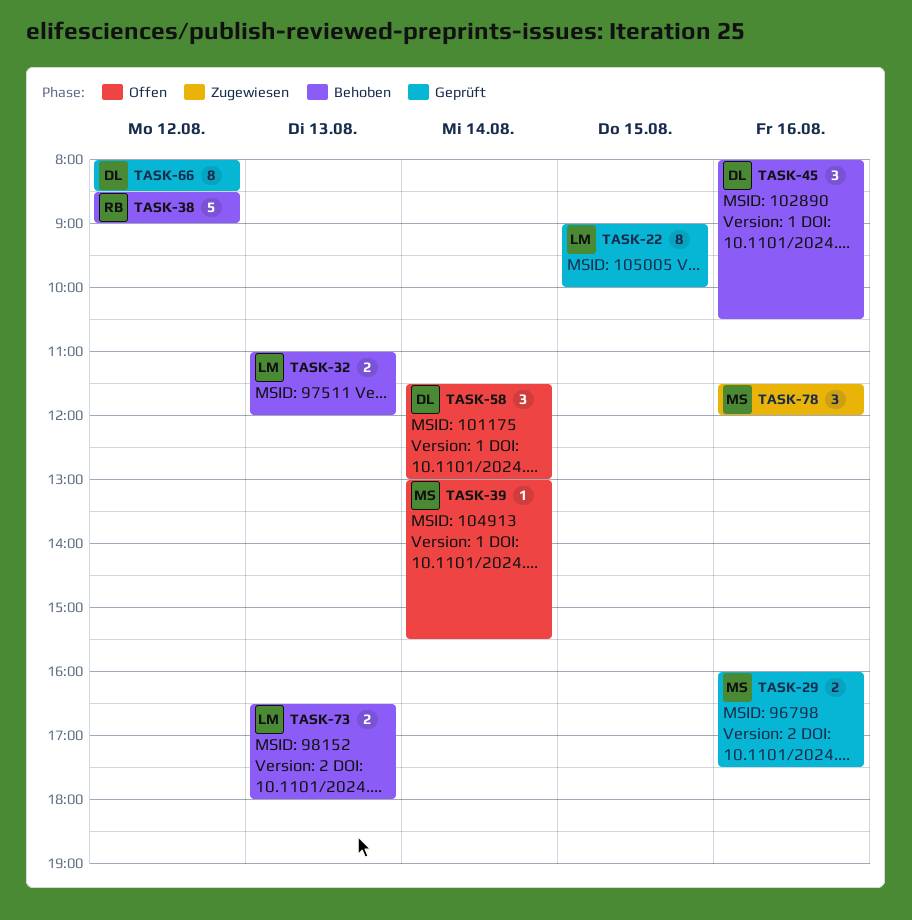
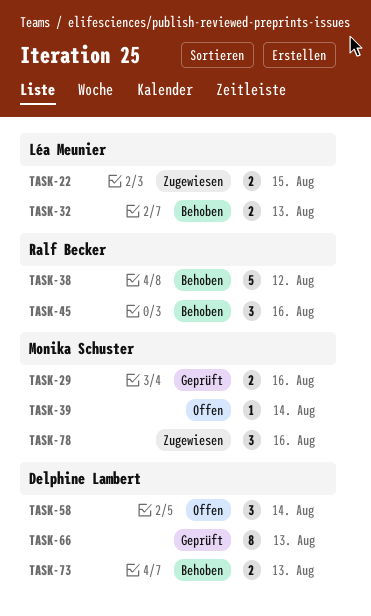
TASK-22, status: Geprüft -> Zugewiesen
TASK-22, estimate: 8 -> 2
TASK-45, owner: Delphine Lambert -> Ralf Becker
TASK-66, day: Aug 12 -> Aug 13
TASK-73, owner: Léa Meunier -> Delphine Lambert

